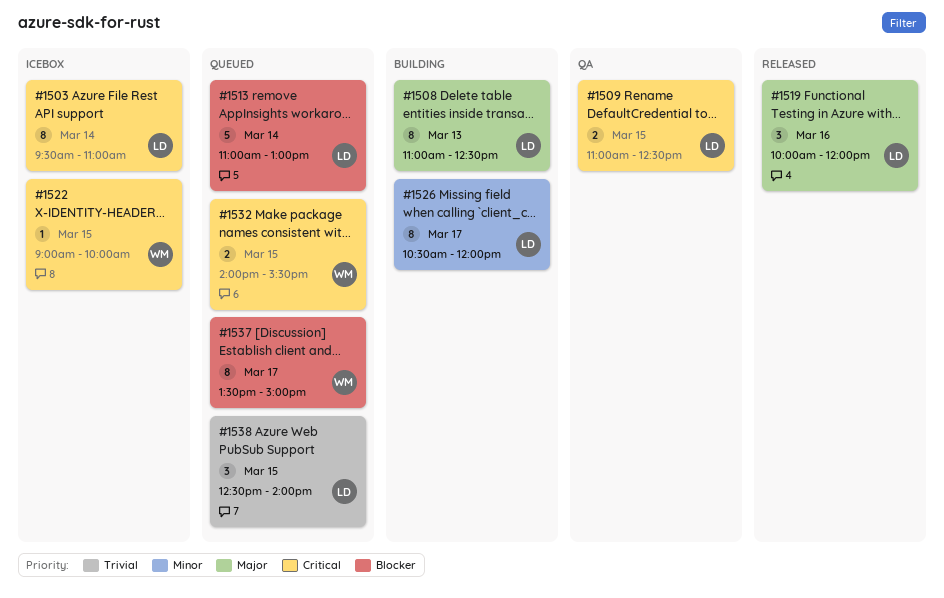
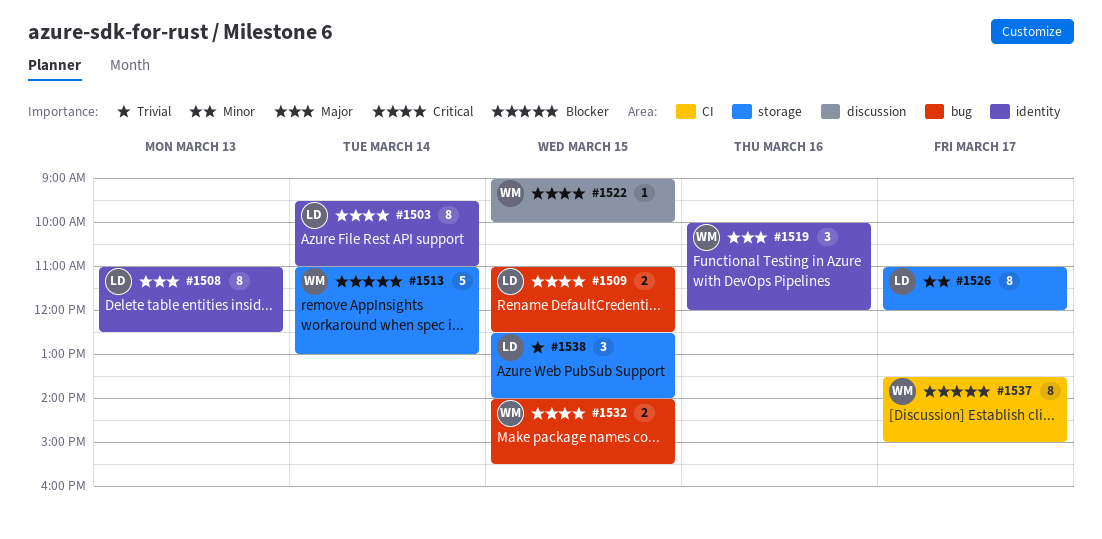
#1513, owner: LD -> WM
#1519, owner: LD -> WM
#1526, begins: 10:30 -> 11:00

